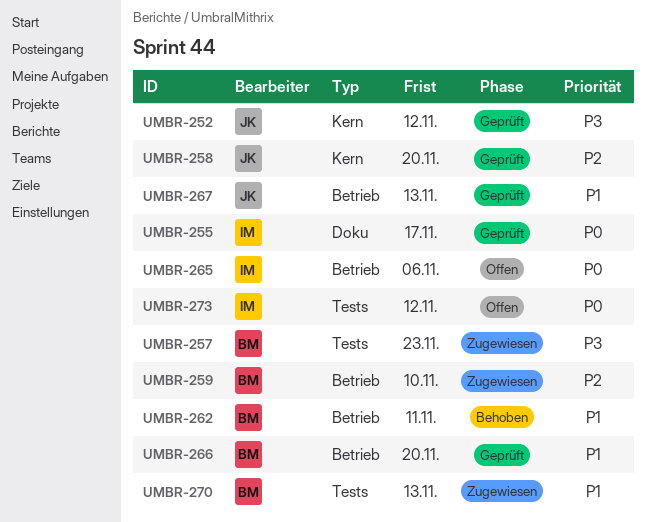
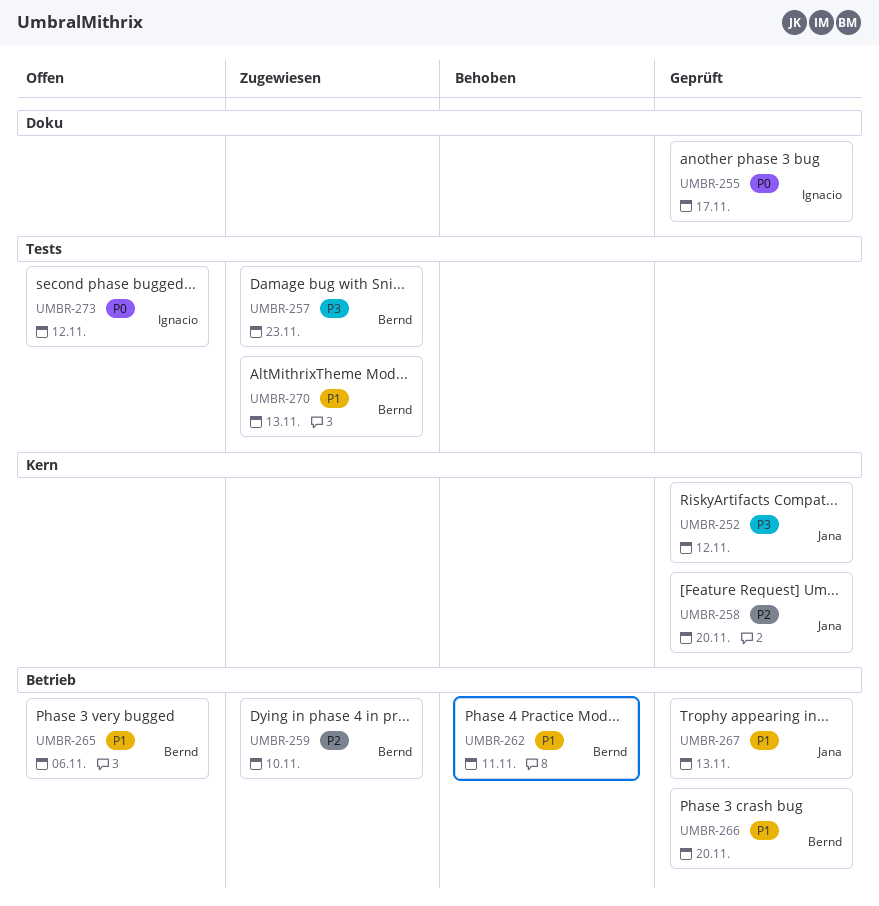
UMBR-265, owner: Ignacio -> Bernd
UMBR-265, priority: P0 -> P1

